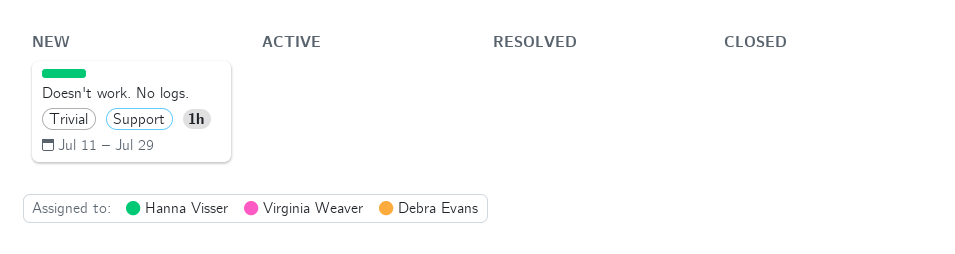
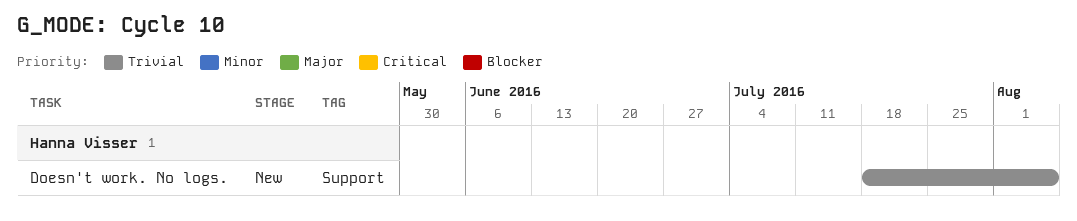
Doesn't work. No logs., start: Jul 11 -> Jul 18
Doesn't work. No logs., due: Jul 29 -> Aug 5

